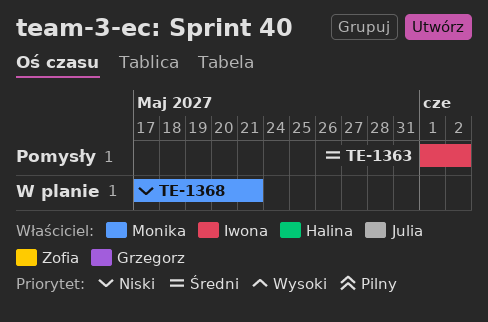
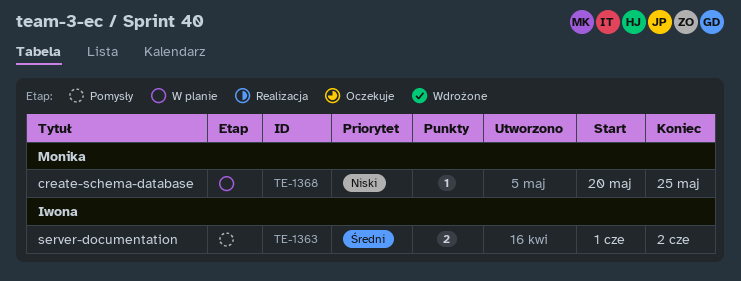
TE-1368, start: May 17 -> May 20
TE-1368, due: May 21 -> May 25

